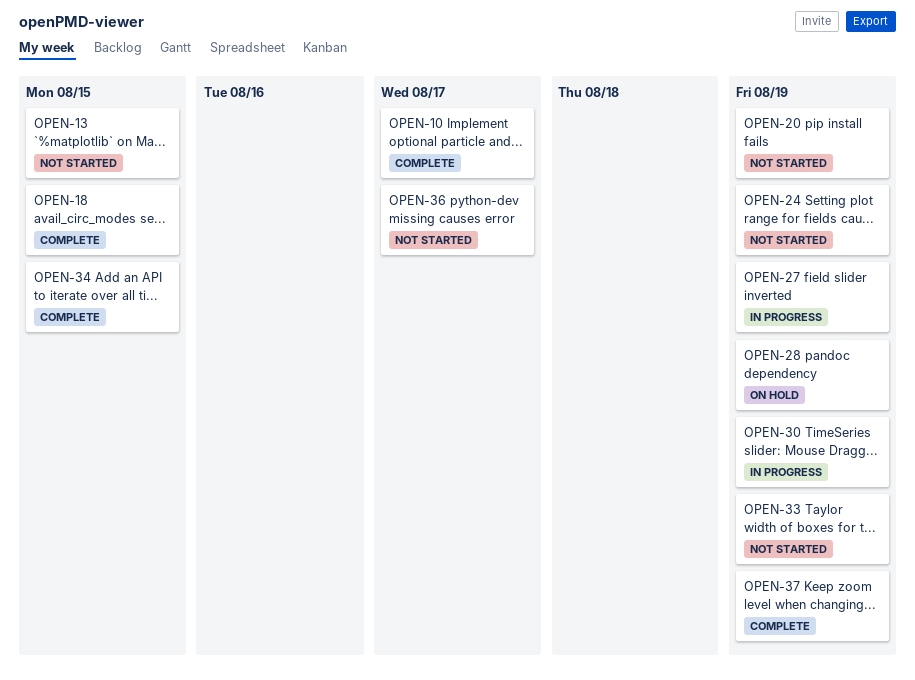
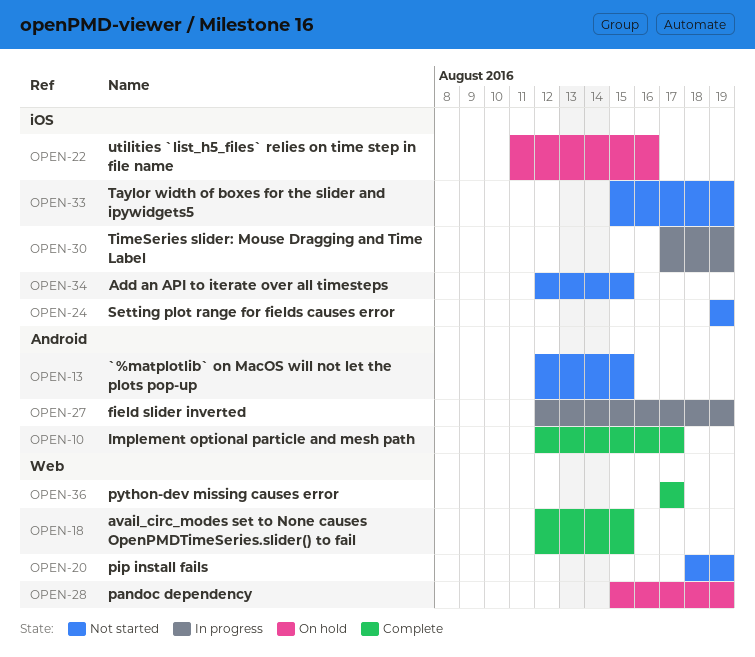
OPEN-22: none -> present
OPEN-34, status: Complete -> Not started
OPEN-36, status: Not started -> Complete
OPEN-37: present -> none

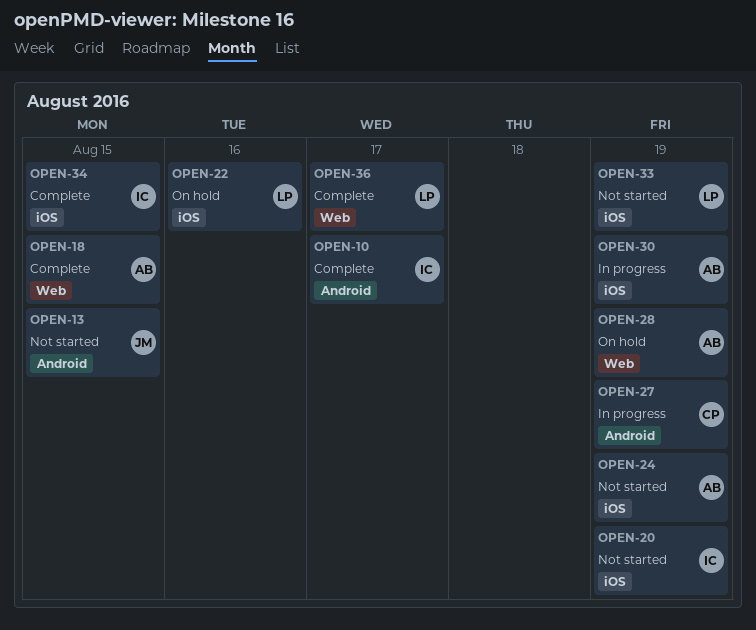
OPEN-20, label: Web -> iOS
OPEN-34, status: Not started -> Complete

